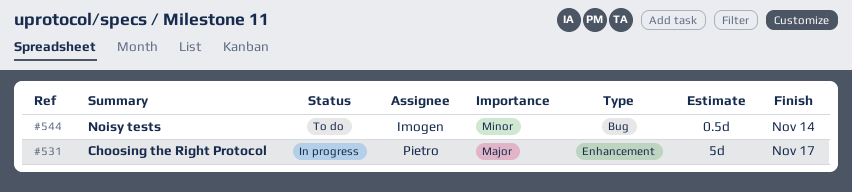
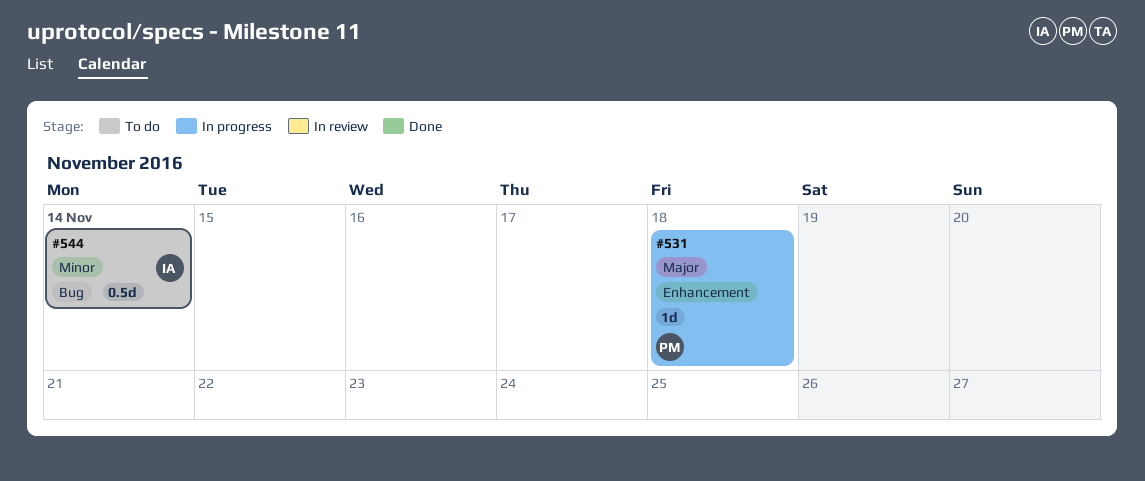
#531, estimate: 5d -> 1d
#531, due: Nov 17 -> Nov 18

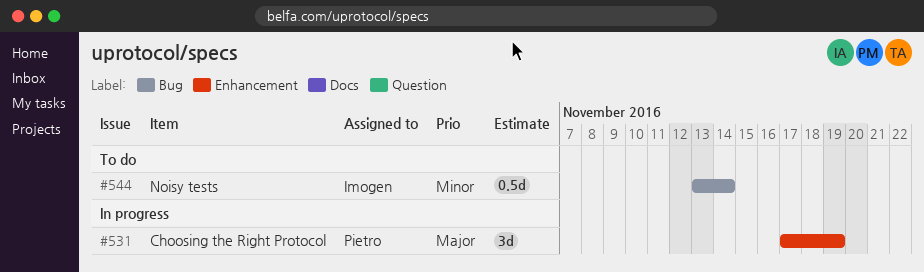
#531, estimate: 1d -> 3d
#531, due: Nov 18 -> Nov 19

